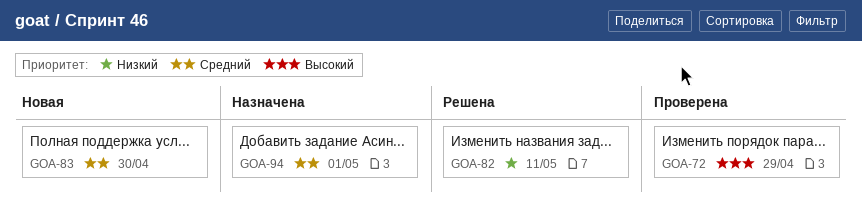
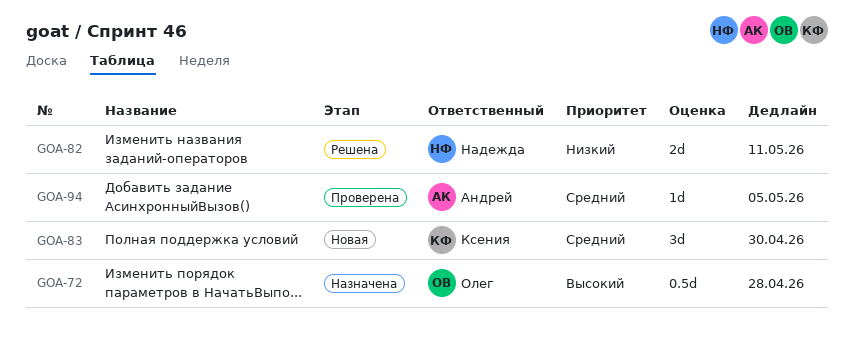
GOA-72, status: Проверена -> Назначена
GOA-72, due: Apr 29 -> Apr 28
GOA-94, status: Назначена -> Проверена
GOA-94, due: May 1 -> May 5

